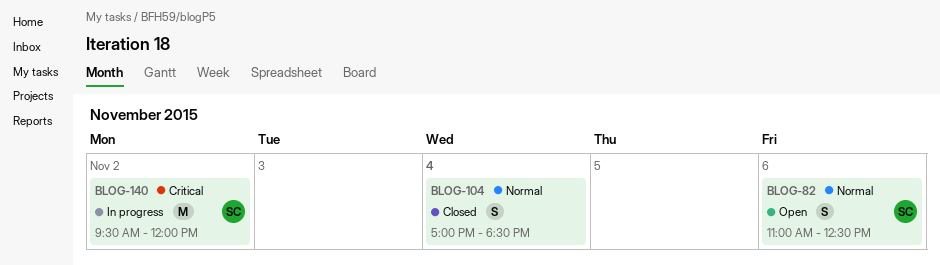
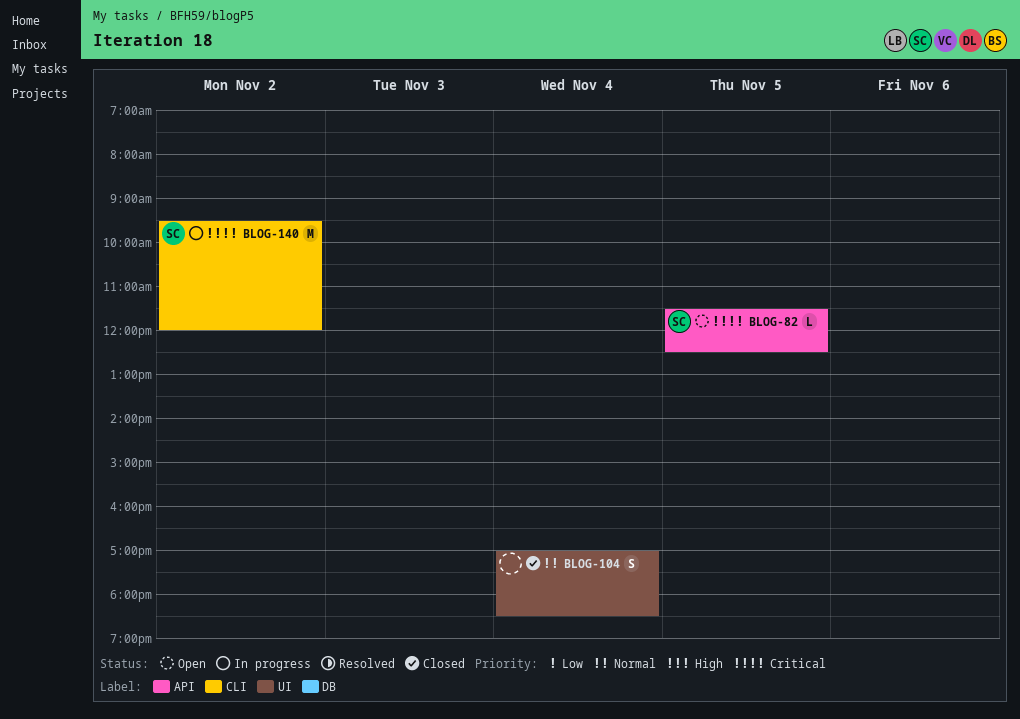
BLOG-82, priority: Normal -> Critical
BLOG-82, estimate: S -> L
BLOG-82, day: Nov 6 -> Nov 5
BLOG-82, begins: 11:00 -> 11:30

